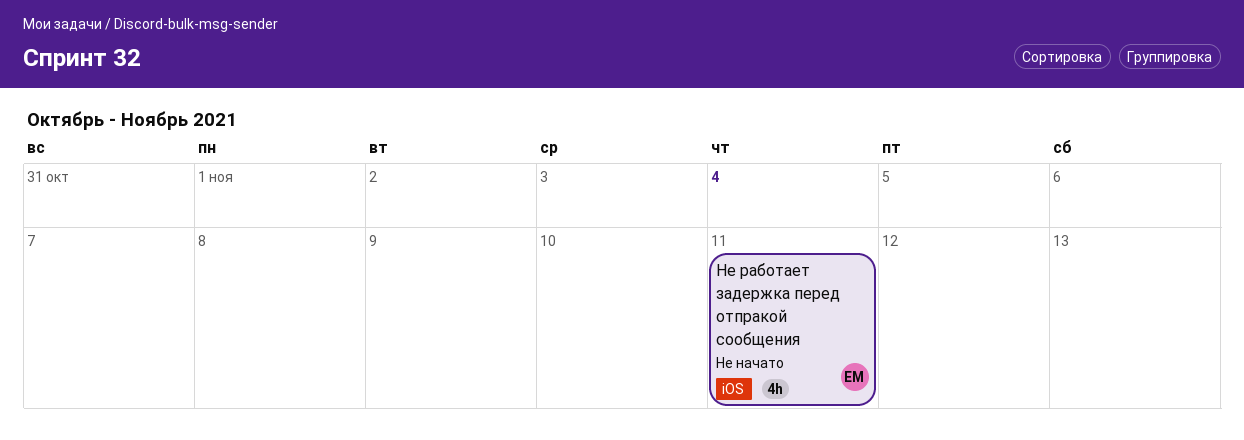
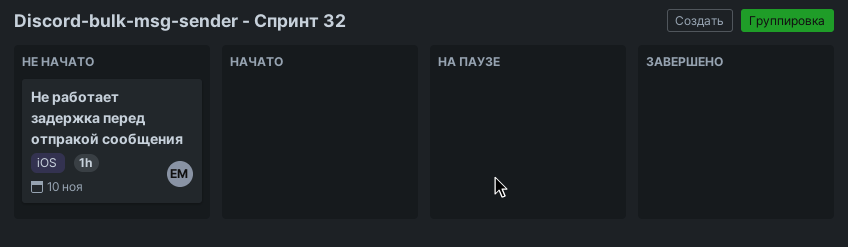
Не работает задержка перед отпракой сообщения, estimate: 4h -> 1h
Не работает задержка перед отпракой сообщения, due: Nov 11 -> Nov 10

